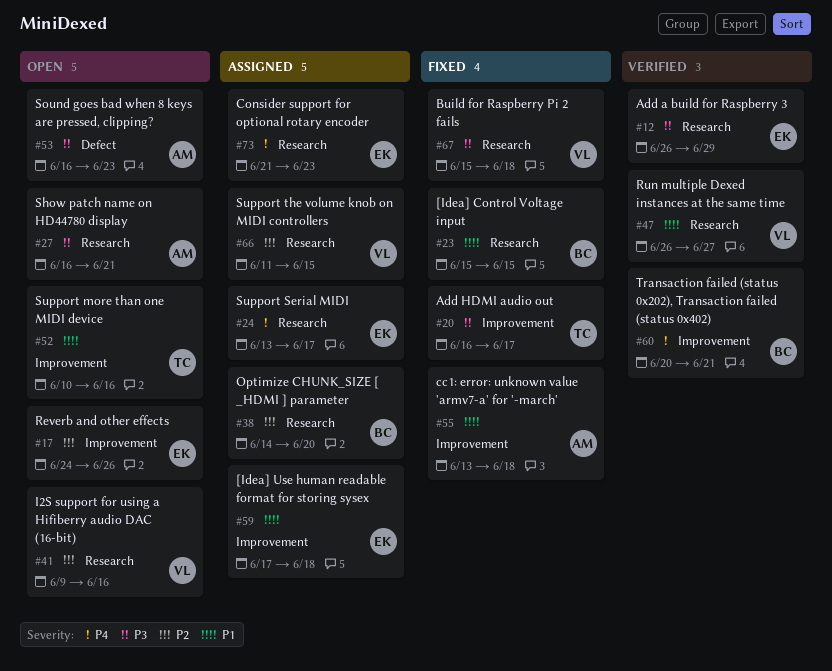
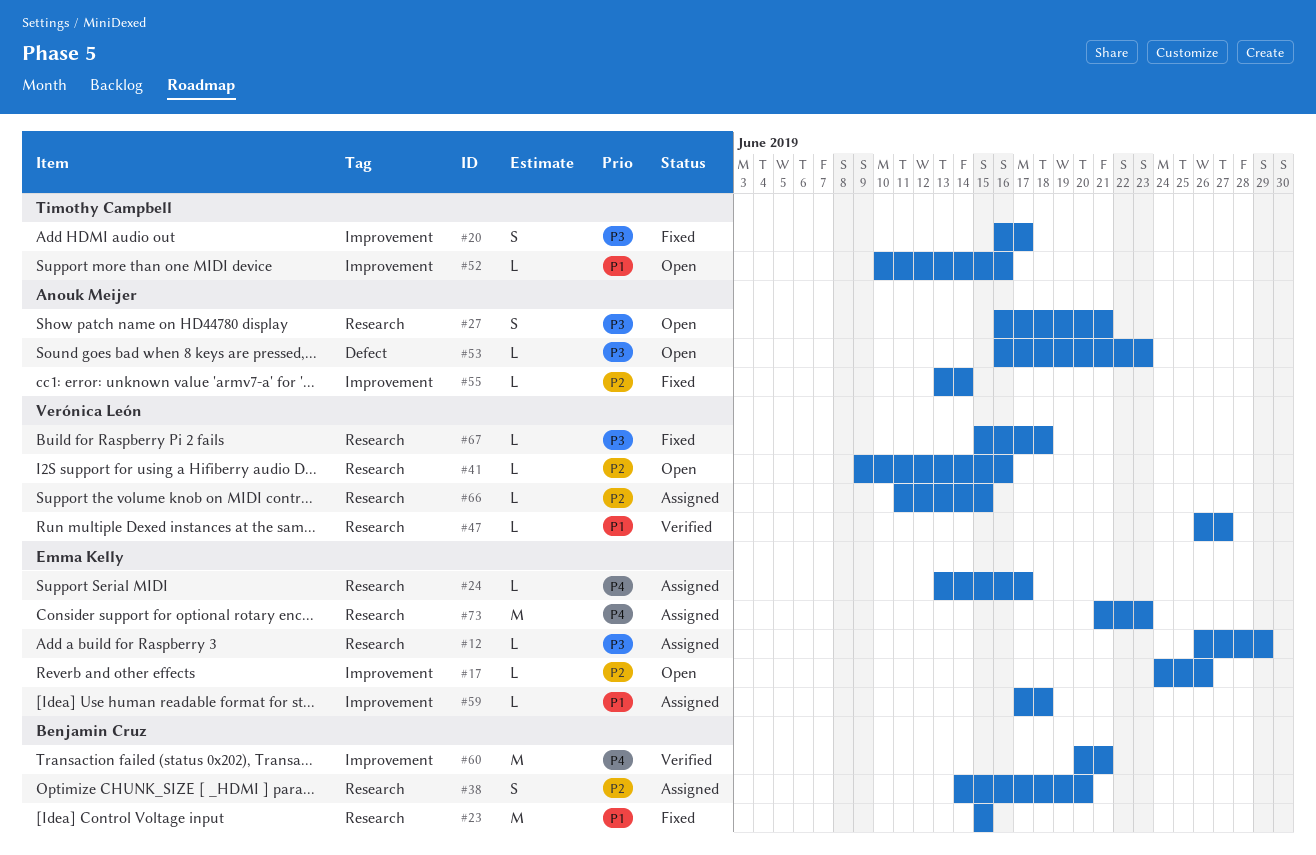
#12, status: Verified -> Assigned
#55, priority: P1 -> P2
#55, due: Jun 18 -> Jun 14

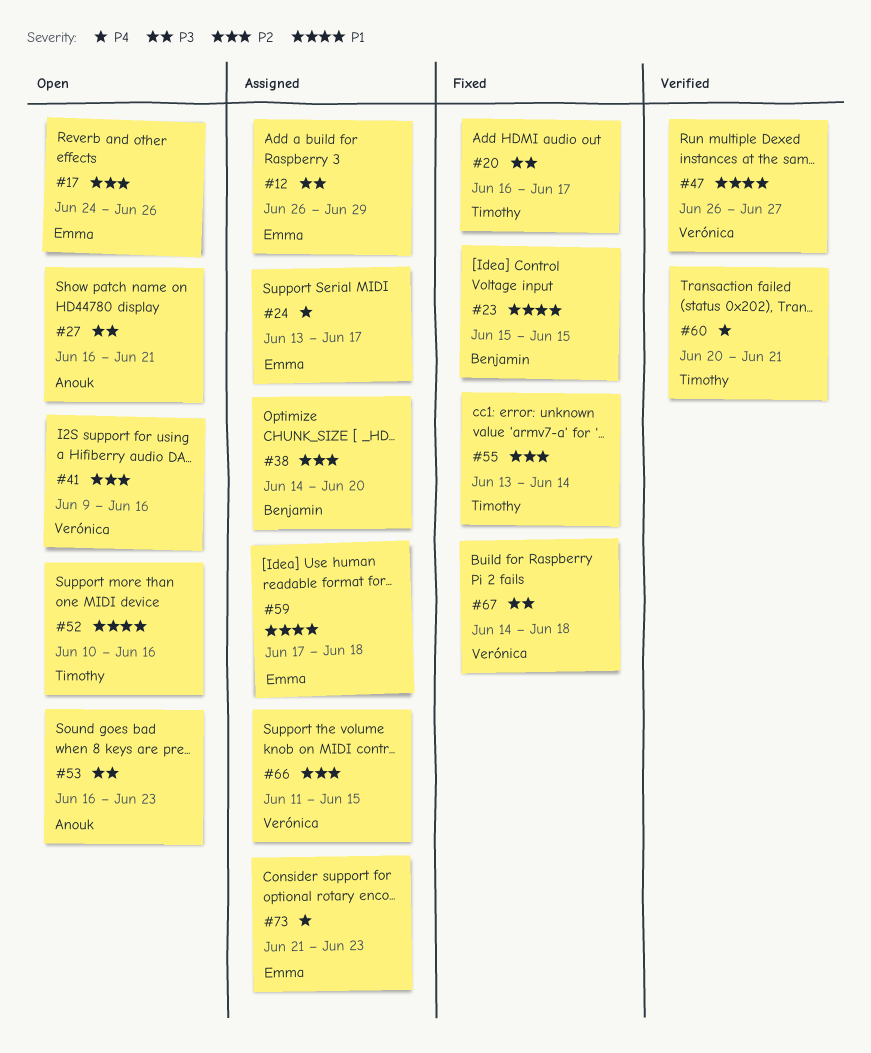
#55, owner: Anouk Meijer -> Timothy Campbell
#60, owner: Benjamin Cruz -> Timothy Campbell
#67, start: Jun 15 -> Jun 14

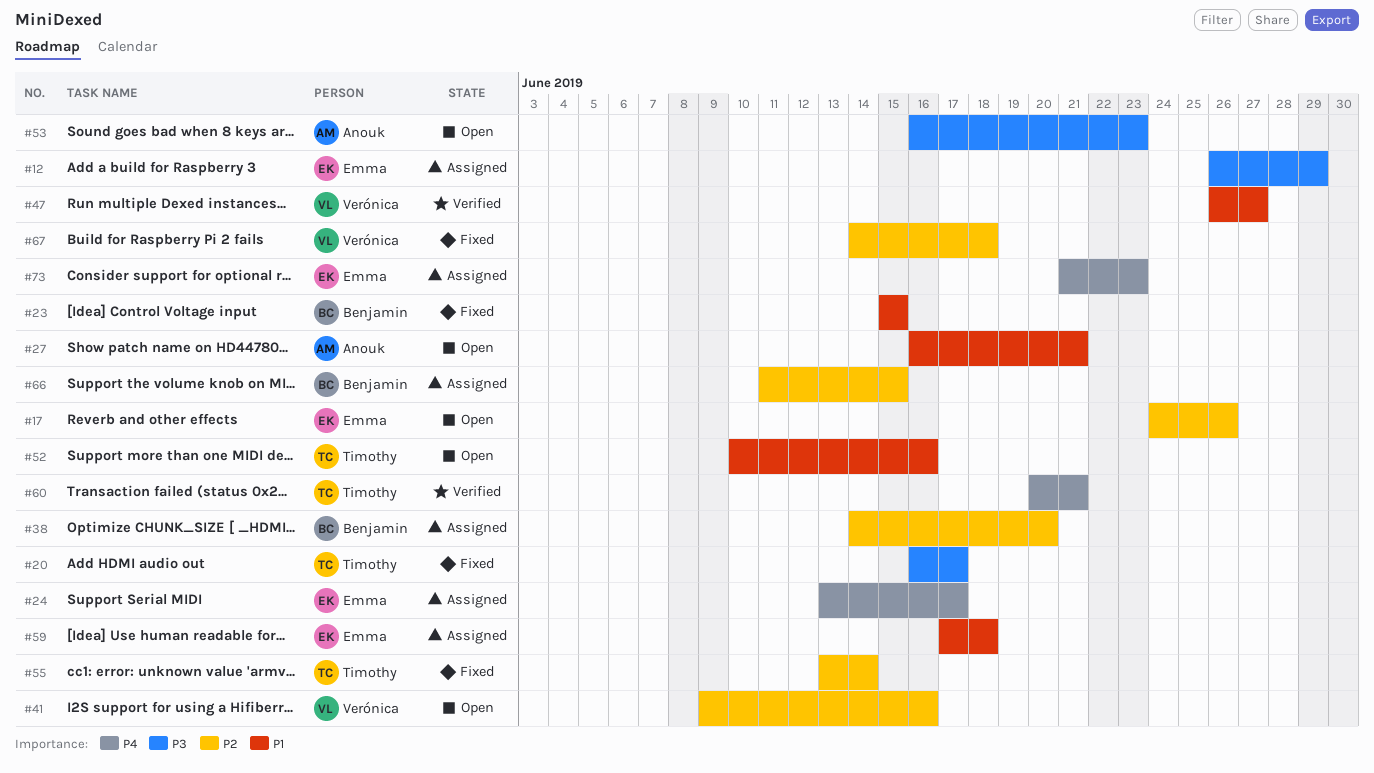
#27, priority: P3 -> P1
#66, owner: Verónica -> Benjamin
#67, priority: P3 -> P2

